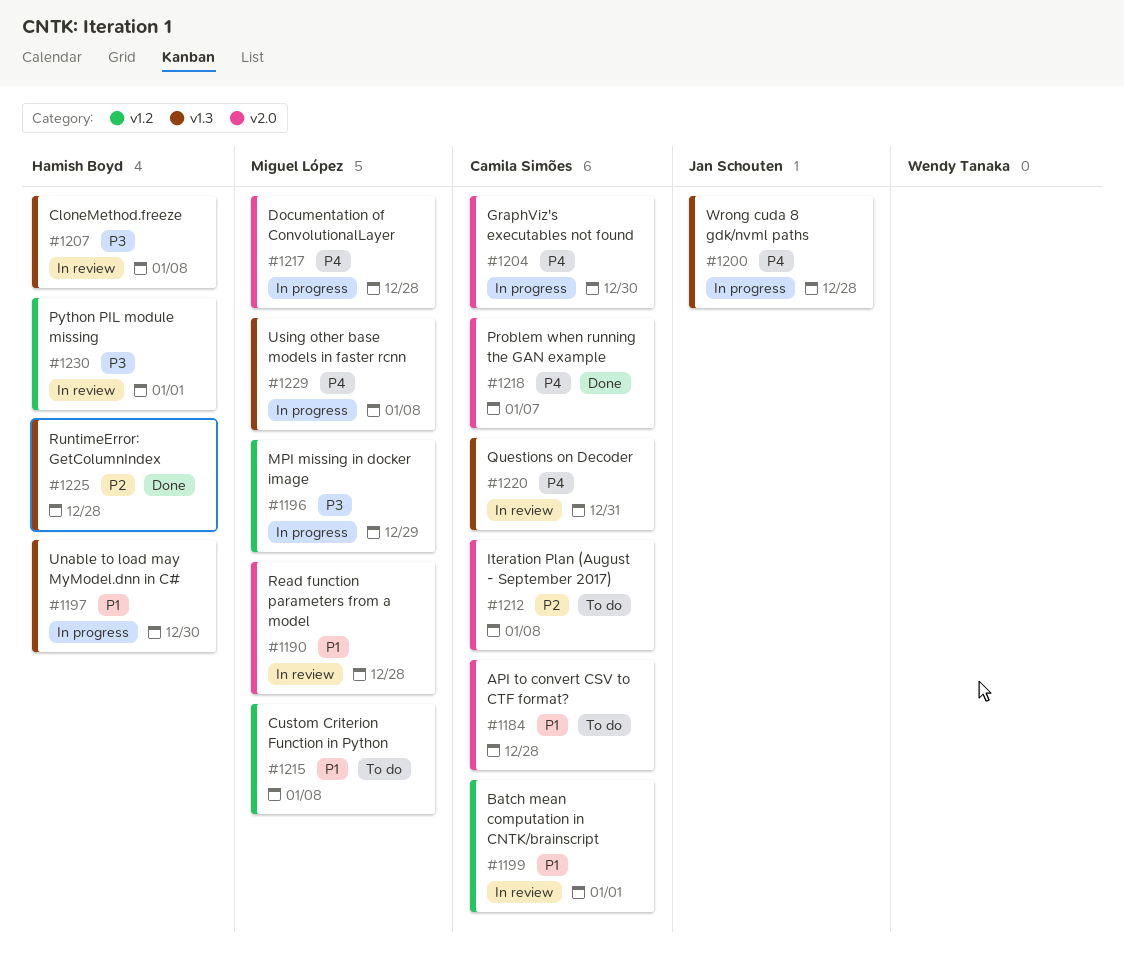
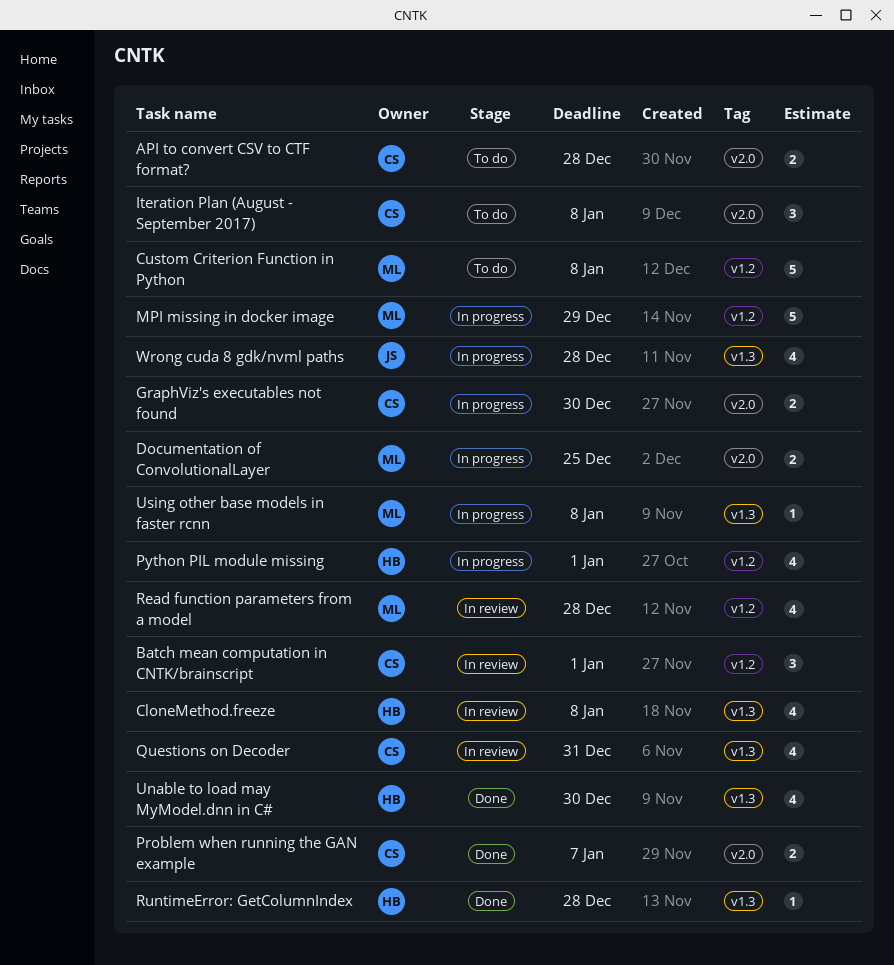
Documentation of ConvolutionalLayer, due: Dec 28 -> Dec 25
Python PIL module missing, status: In review -> In progress
Read function parameters from a model, label: v2.0 -> v1.2
Unable to load may MyModel.dnn in C#, status: In progress -> Done

